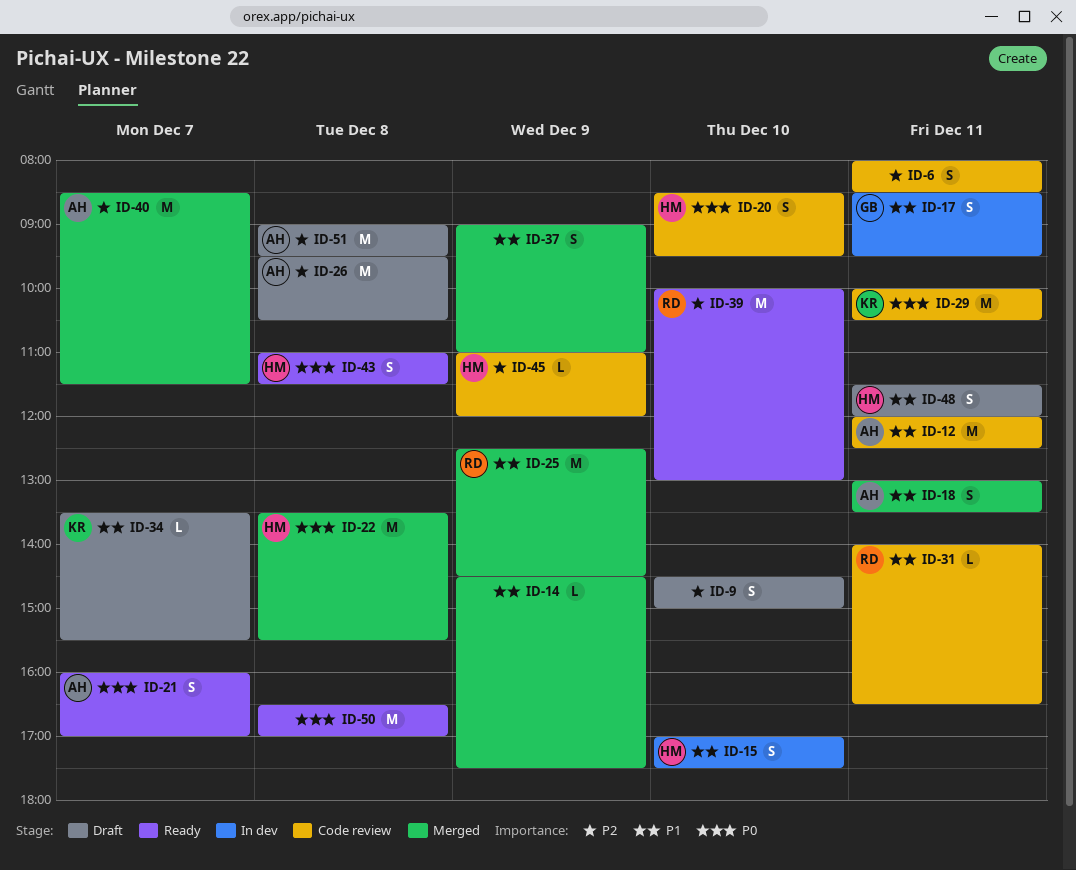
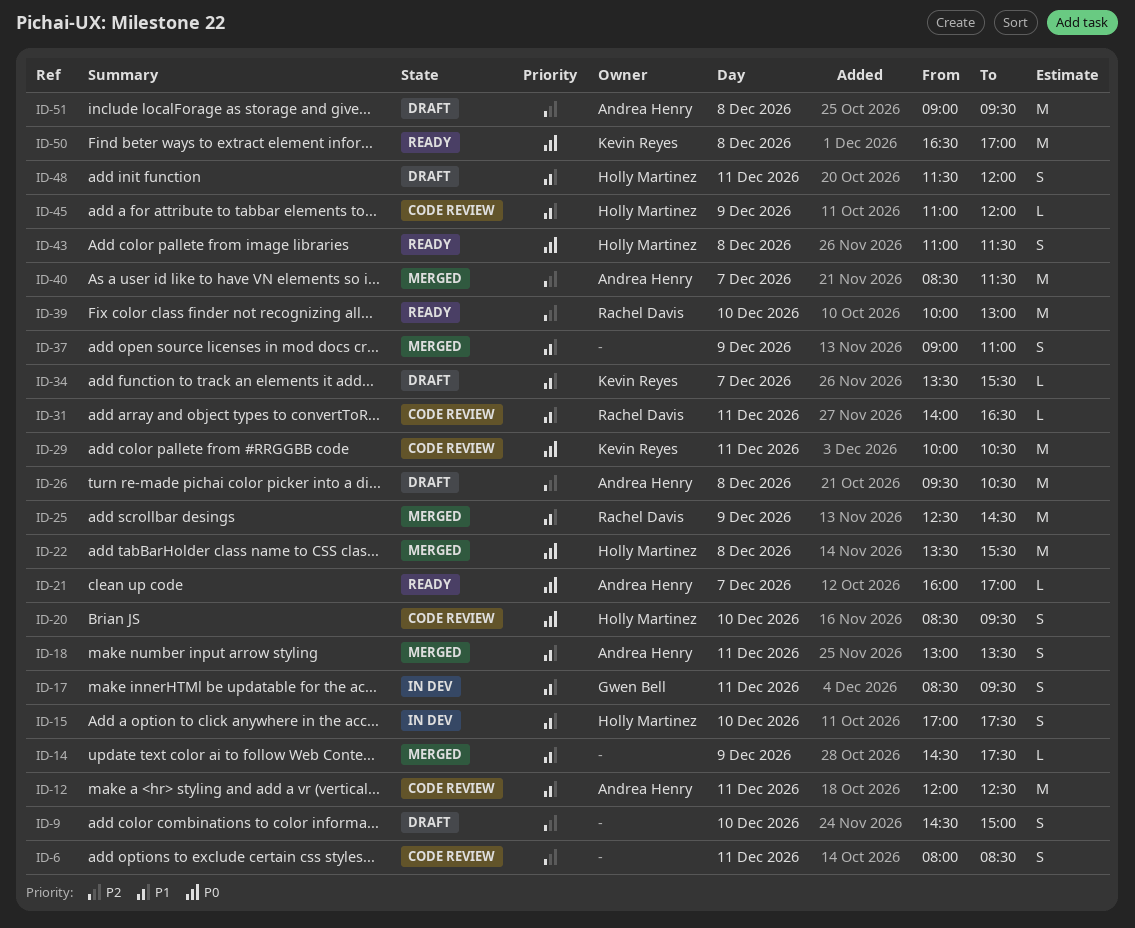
ID-21, estimate: S -> L
ID-45, priority: P2 -> P1
ID-50, owner: none -> Kevin Reyes

